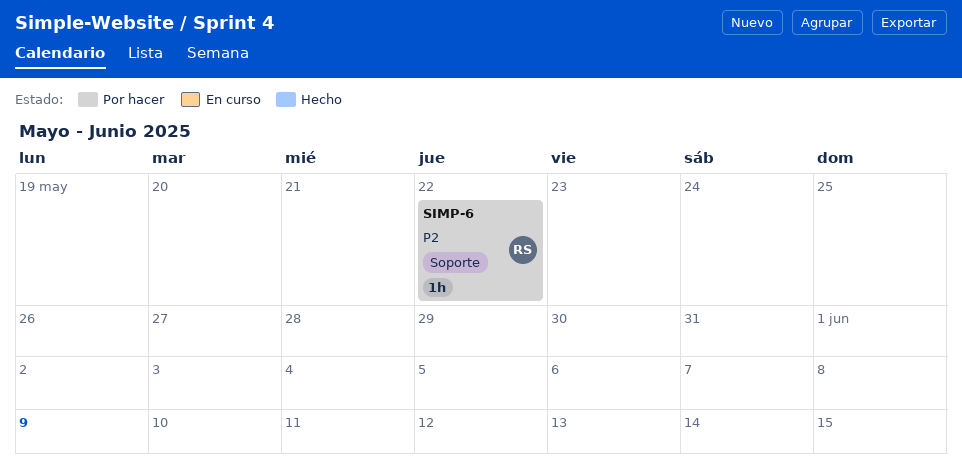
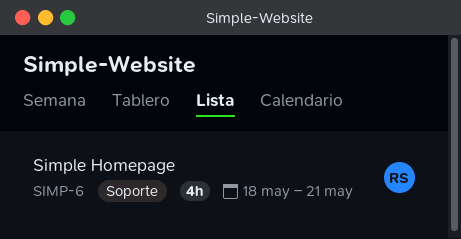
SIMP-6, estimate: 1h -> 4h
SIMP-6, due: May 22 -> May 21

